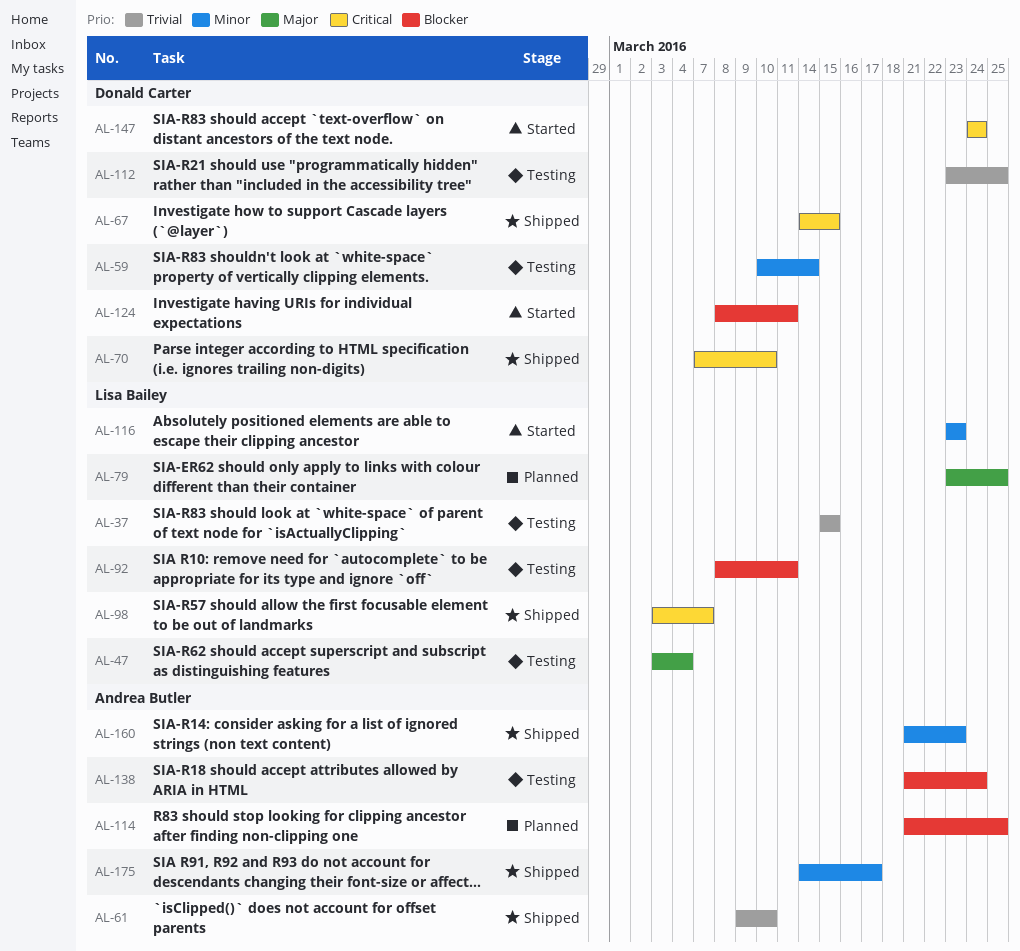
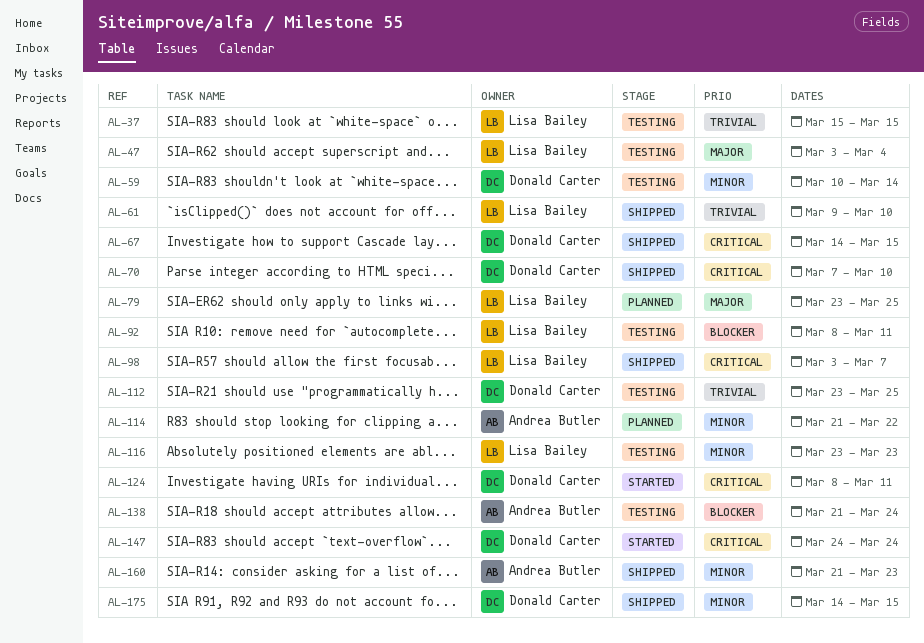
AL-61, owner: Andrea Butler -> Lisa Bailey
AL-114, priority: Blocker -> Minor
AL-114, due: Mar 25 -> Mar 22
AL-116, status: Started -> Testing
AL-124, priority: Blocker -> Critical
AL-175, owner: Andrea Butler -> Donald Carter
AL-175, due: Mar 17 -> Mar 15

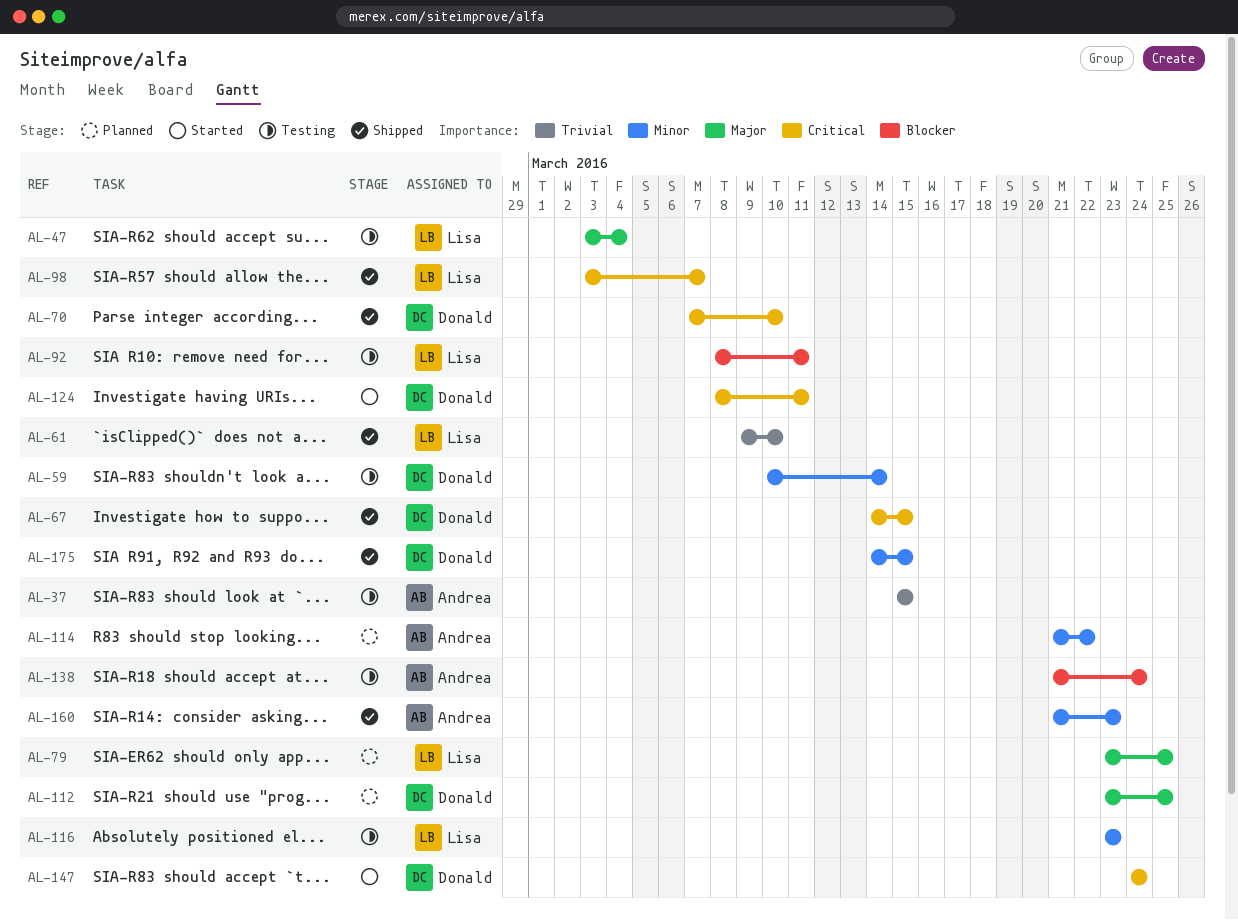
AL-37, owner: Lisa Bailey -> Andrea Butler
AL-112, status: Testing -> Planned
AL-112, priority: Trivial -> Major

